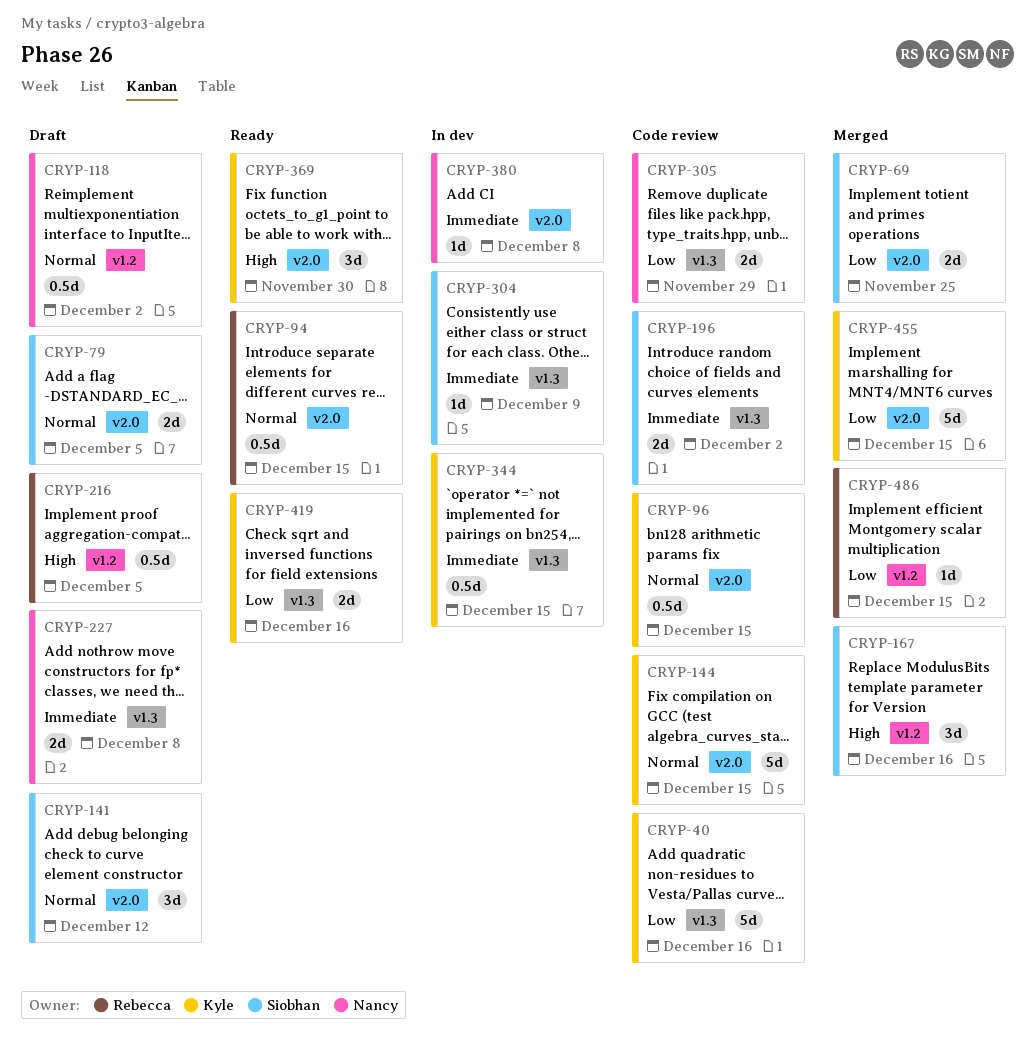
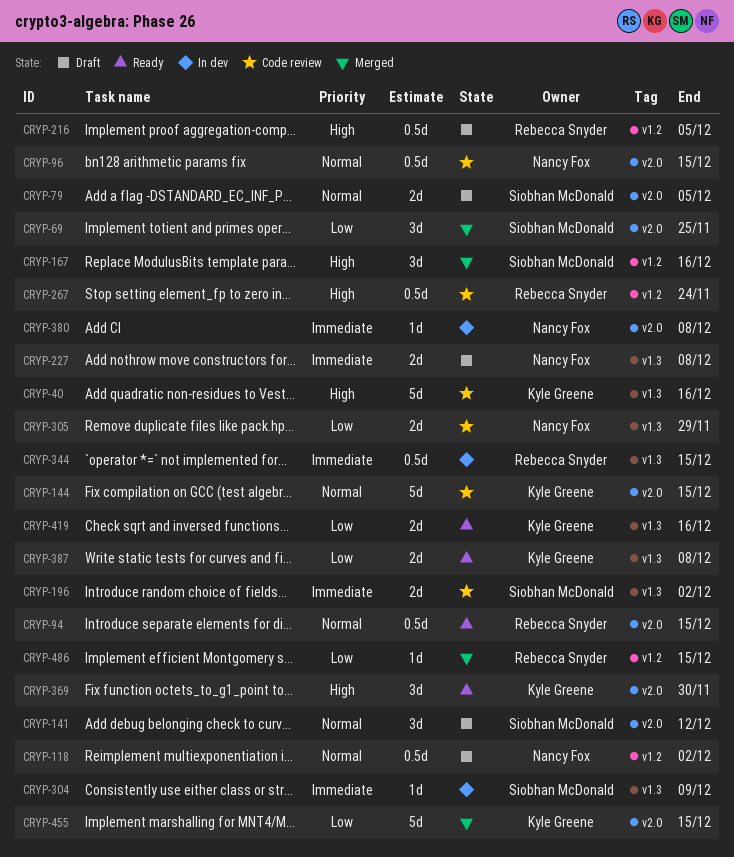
CRYP-40, priority: Low -> High
CRYP-69, estimate: 2d -> 3d
CRYP-96, owner: Kyle Greene -> Nancy Fox
CRYP-267: none -> present
CRYP-344, owner: Kyle Greene -> Rebecca Snyder
CRYP-387: none -> present

